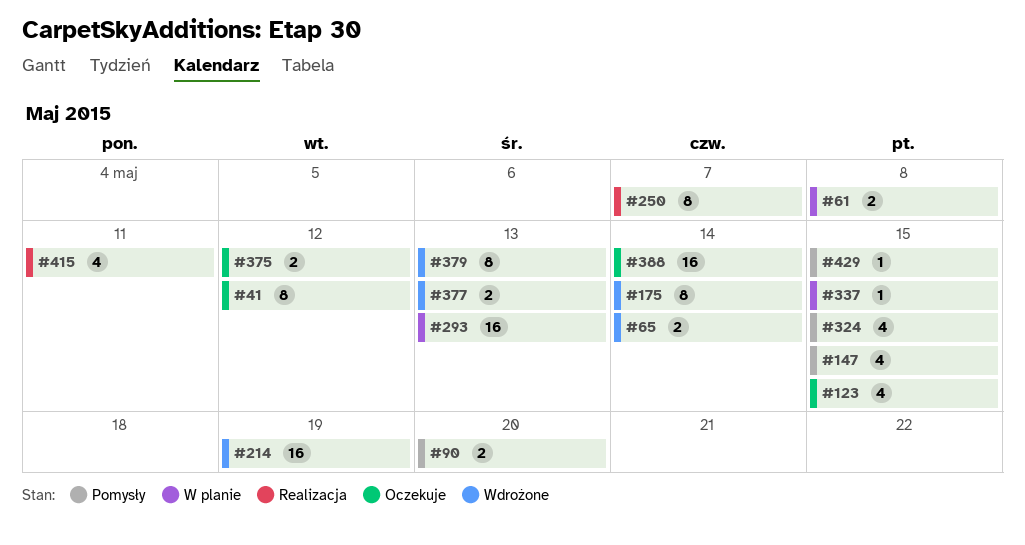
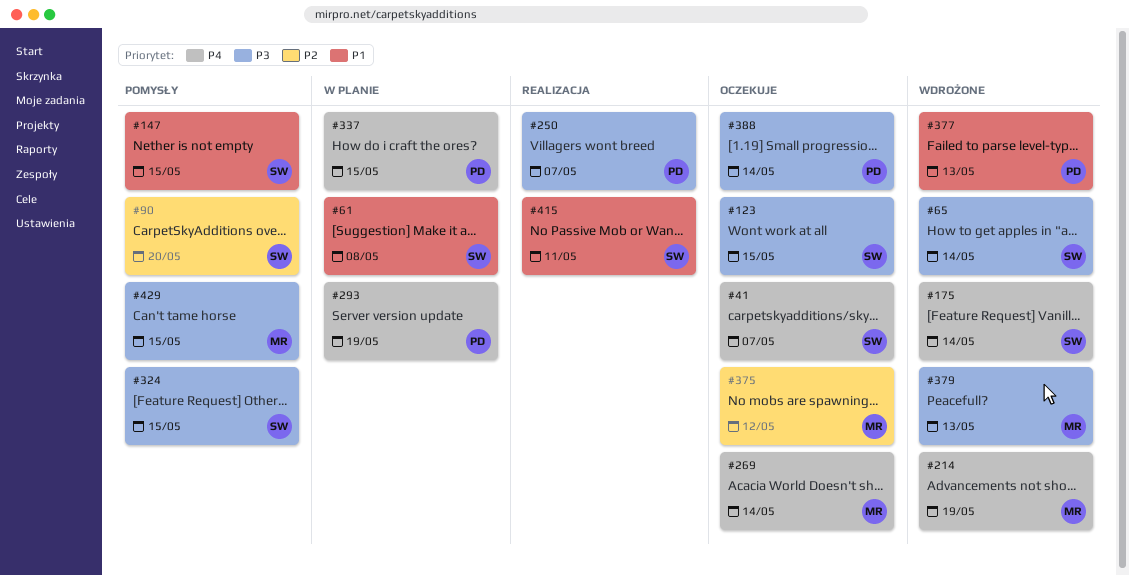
#41, due: May 12 -> May 7
#269: none -> present
#293, due: May 13 -> May 19

